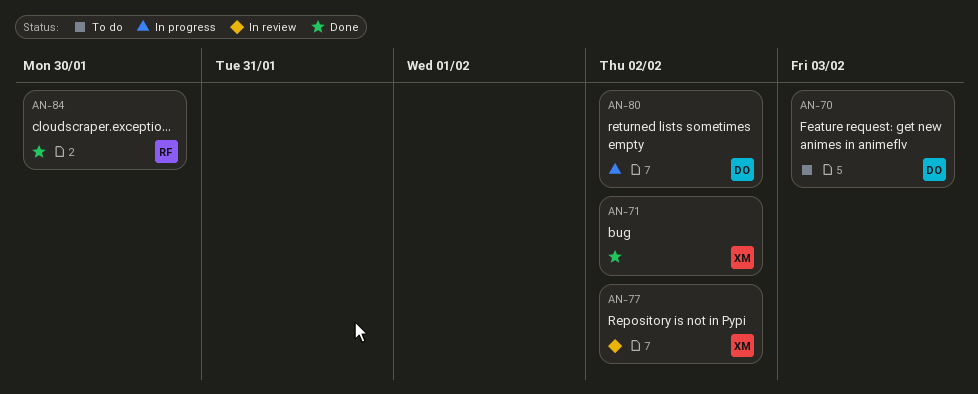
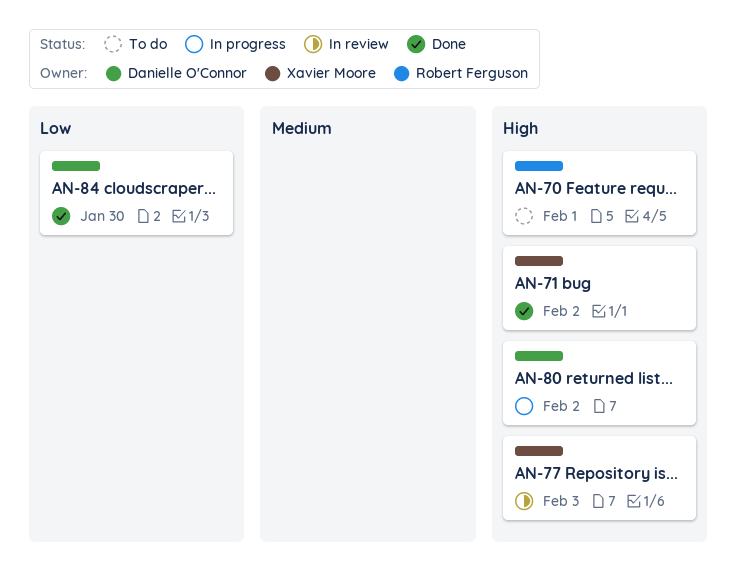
AN-70, owner: Danielle O'Connor -> Robert Ferguson
AN-70, due: Feb 3 -> Feb 1
AN-77, due: Feb 2 -> Feb 3
AN-84, owner: Robert Ferguson -> Danielle O'Connor

